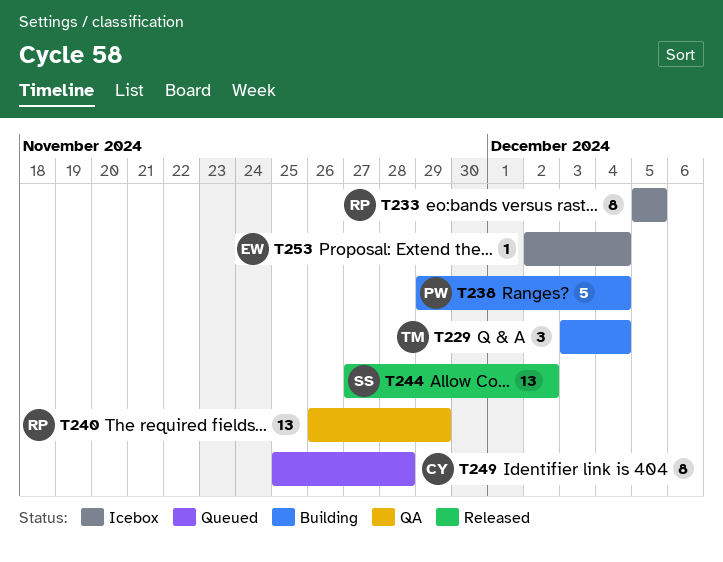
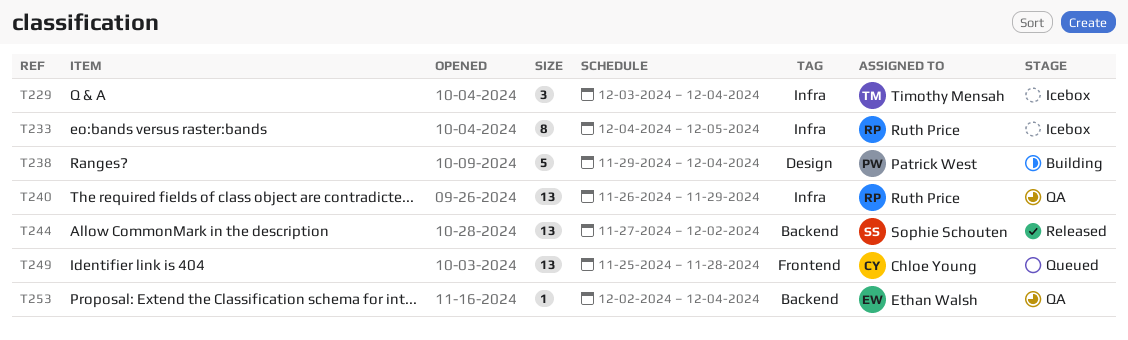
T229, status: Building -> Icebox
T233, start: Dec 5 -> Dec 4
T249, estimate: 8 -> 13
T253, status: Icebox -> QA

